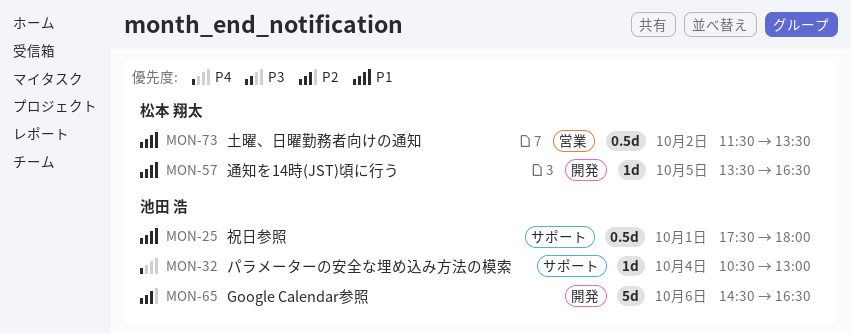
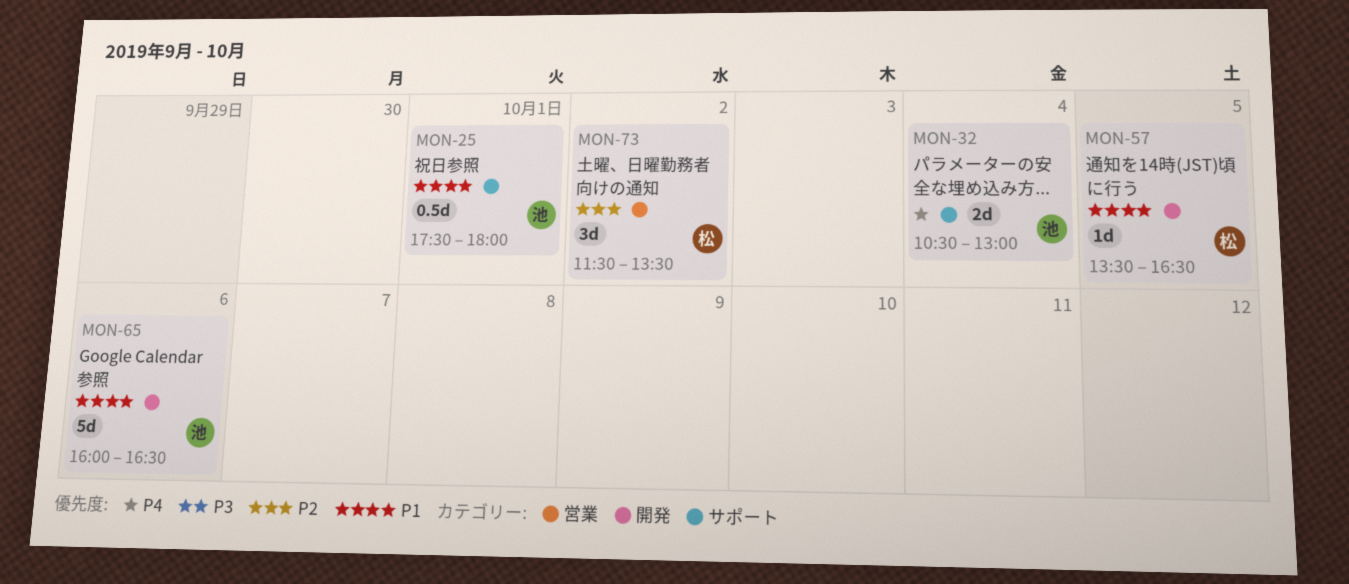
MON-32, estimate: 1d -> 2d
MON-65, priority: P2 -> P1
MON-65, begins: 14:30 -> 16:00
MON-73, priority: P1 -> P2
MON-73, estimate: 0.5d -> 3d

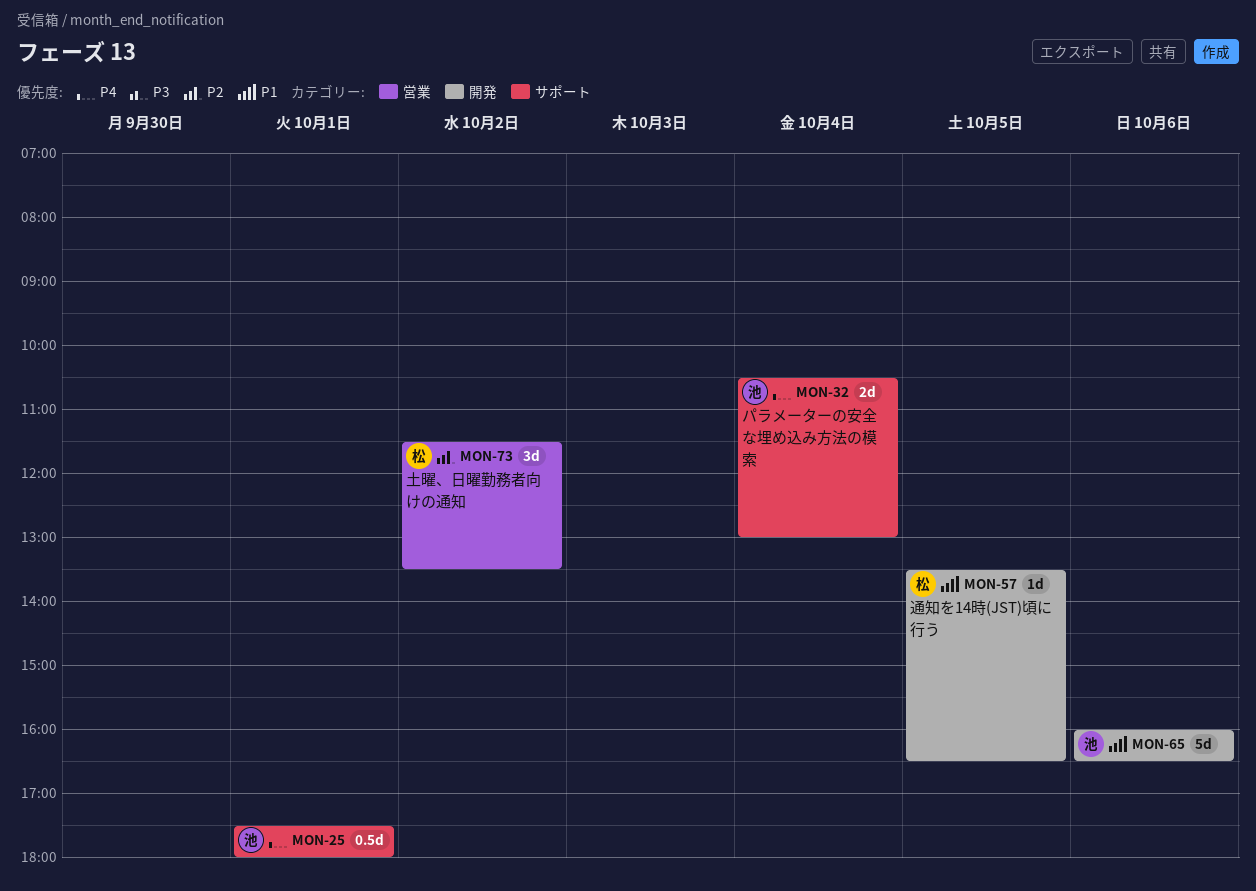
MON-25, priority: P1 -> P4

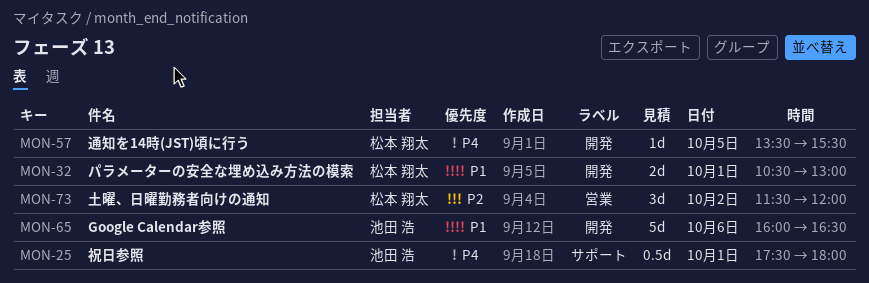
MON-32, owner: 池田 浩 -> 松本 翔太
MON-32, priority: P4 -> P1
MON-32, label: サポート -> 開発
MON-32, day: Oct 4 -> Oct 1
MON-57, priority: P1 -> P4
MON-57, ends: 16:30 -> 15:30
MON-73, ends: 13:30 -> 12:00

